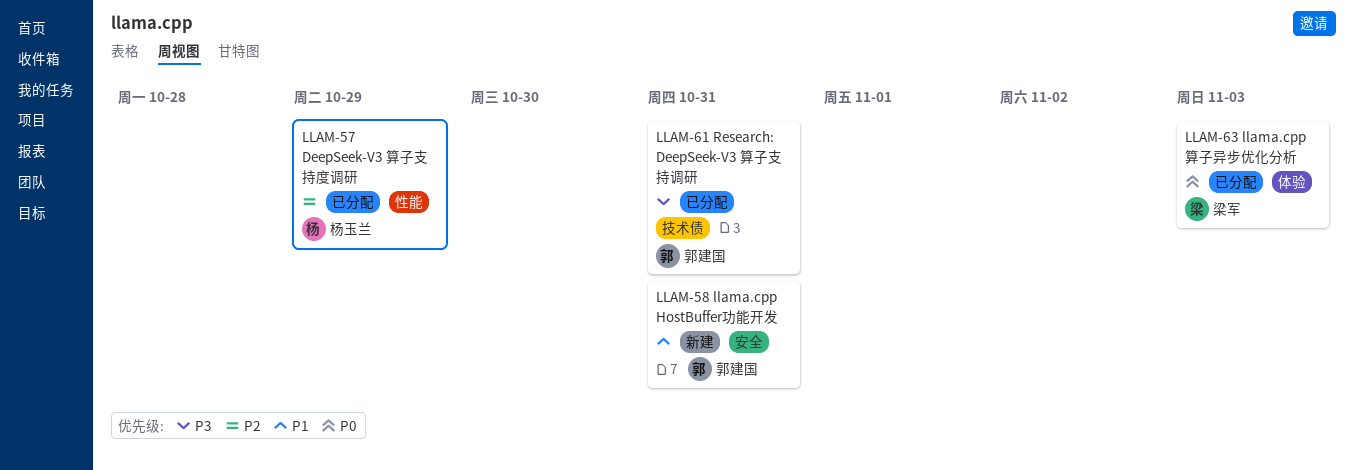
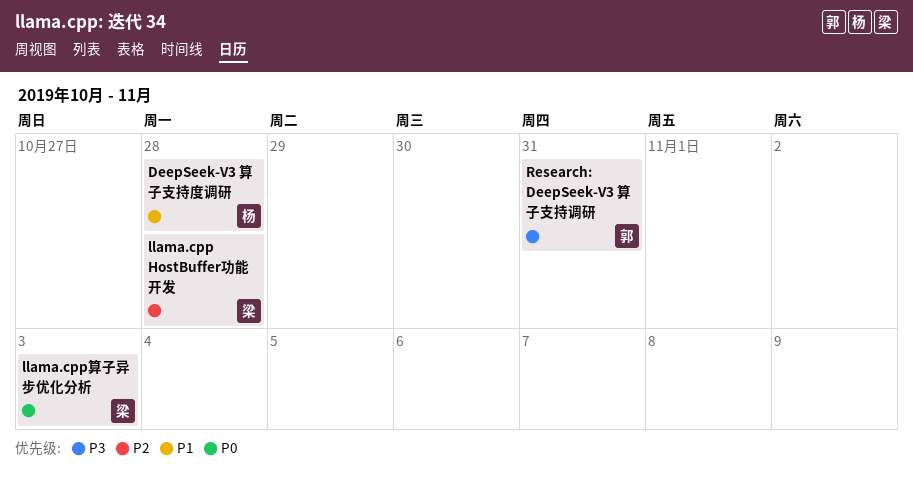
DeepSeek-V3 算子支持度调研, priority: P2 -> P1
DeepSeek-V3 算子支持度调研, due: Oct 29 -> Oct 28
llama.cpp HostBuffer功能开发, owner: 郭建国 -> 梁军
llama.cpp HostBuffer功能开发, priority: P1 -> P2
llama.cpp HostBuffer功能开发, due: Oct 31 -> Oct 28

